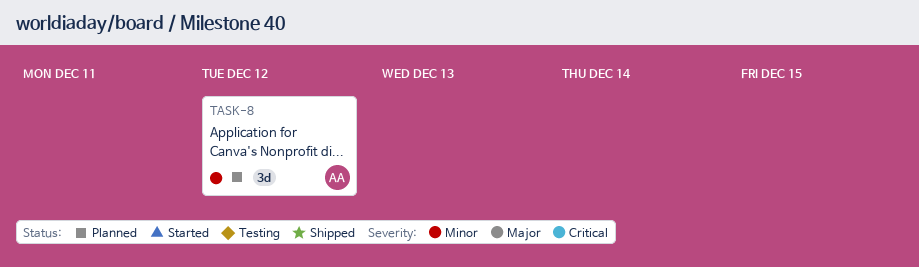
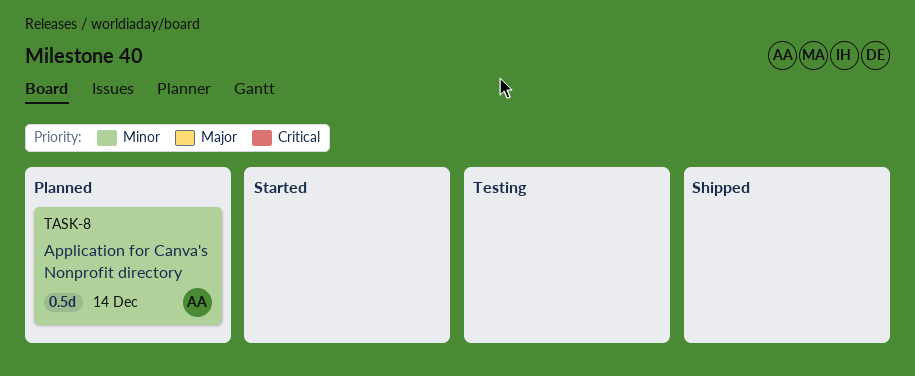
TASK-8, estimate: 3d -> 0.5d
TASK-8, due: Dec 12 -> Dec 14

